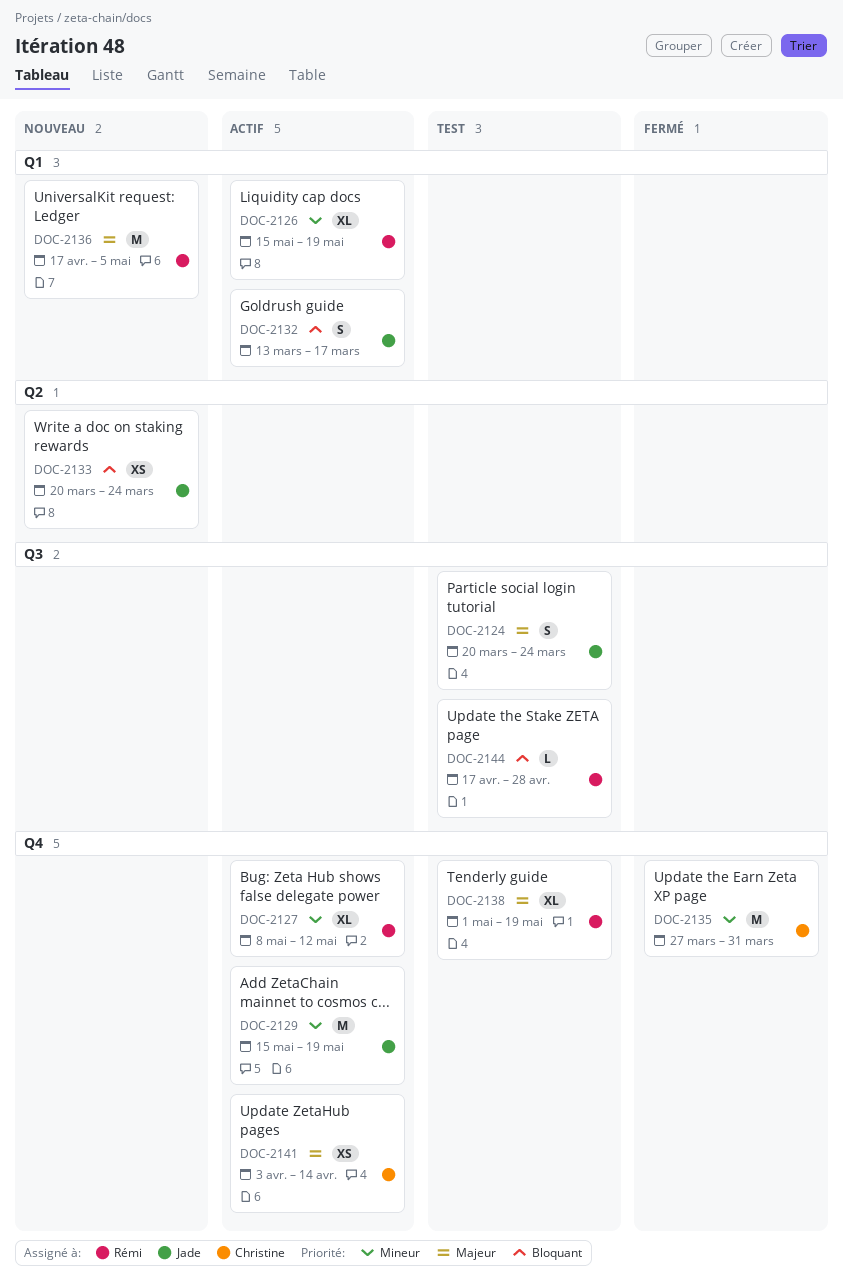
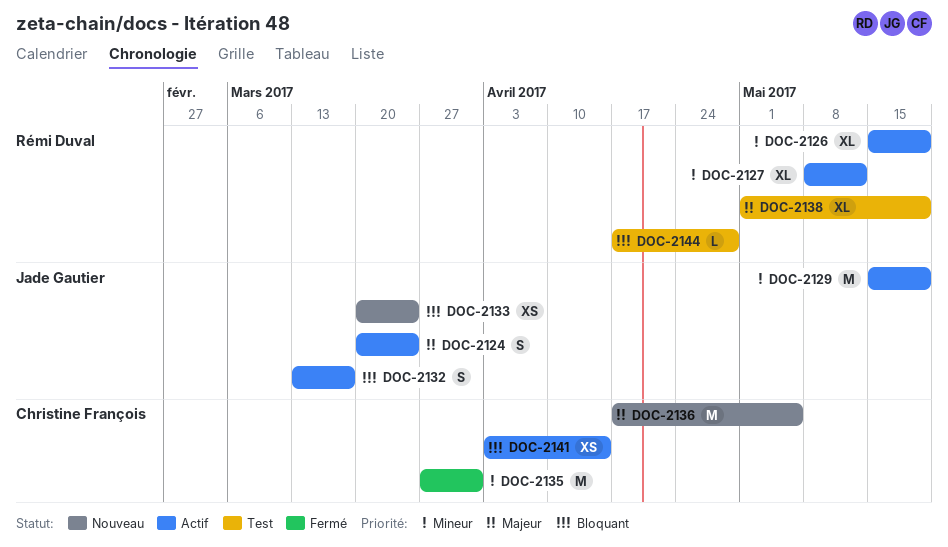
DOC-2124, status: Test -> Actif
DOC-2136, owner: Rémi Duval -> Christine François
DOC-2141, priority: Majeur -> Bloquant

